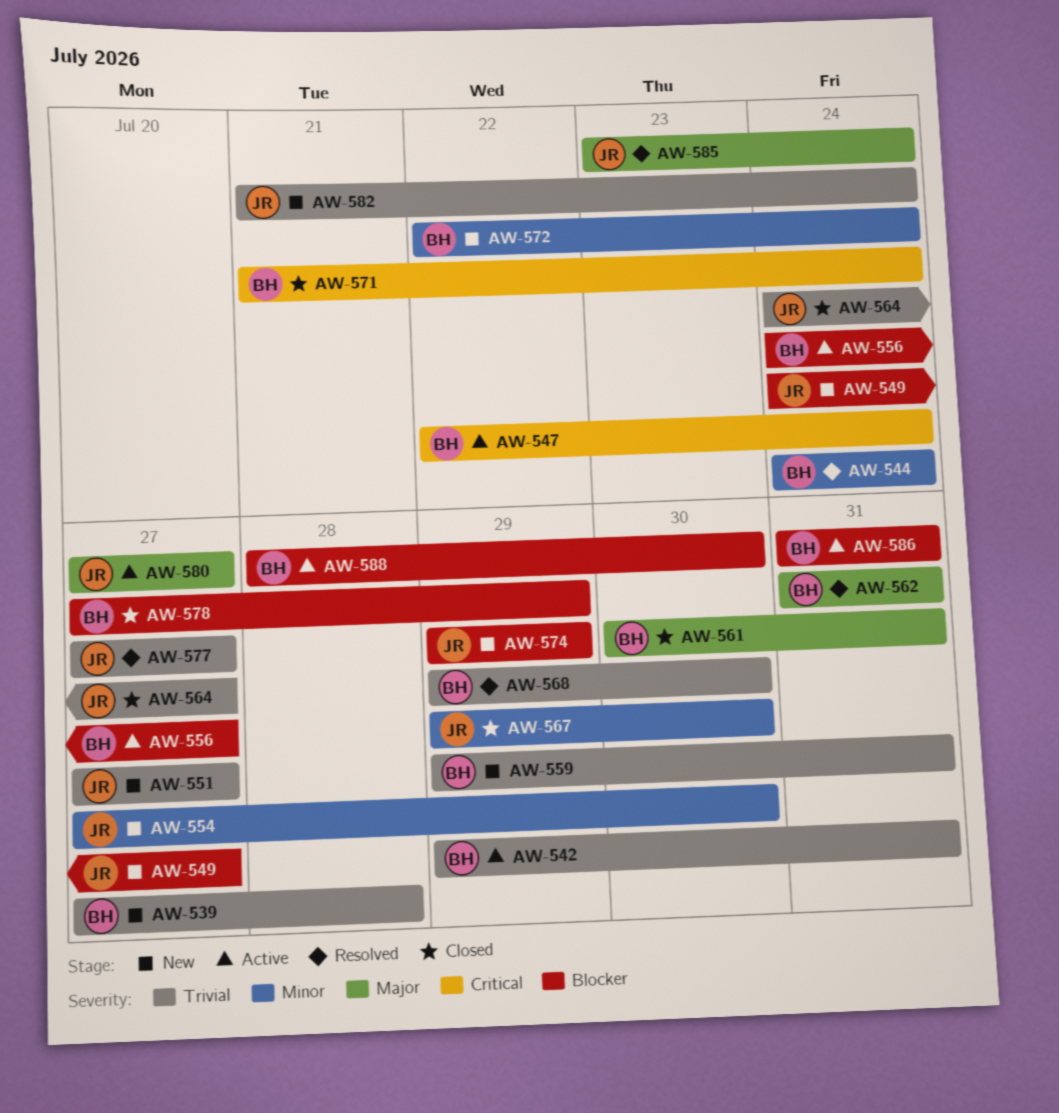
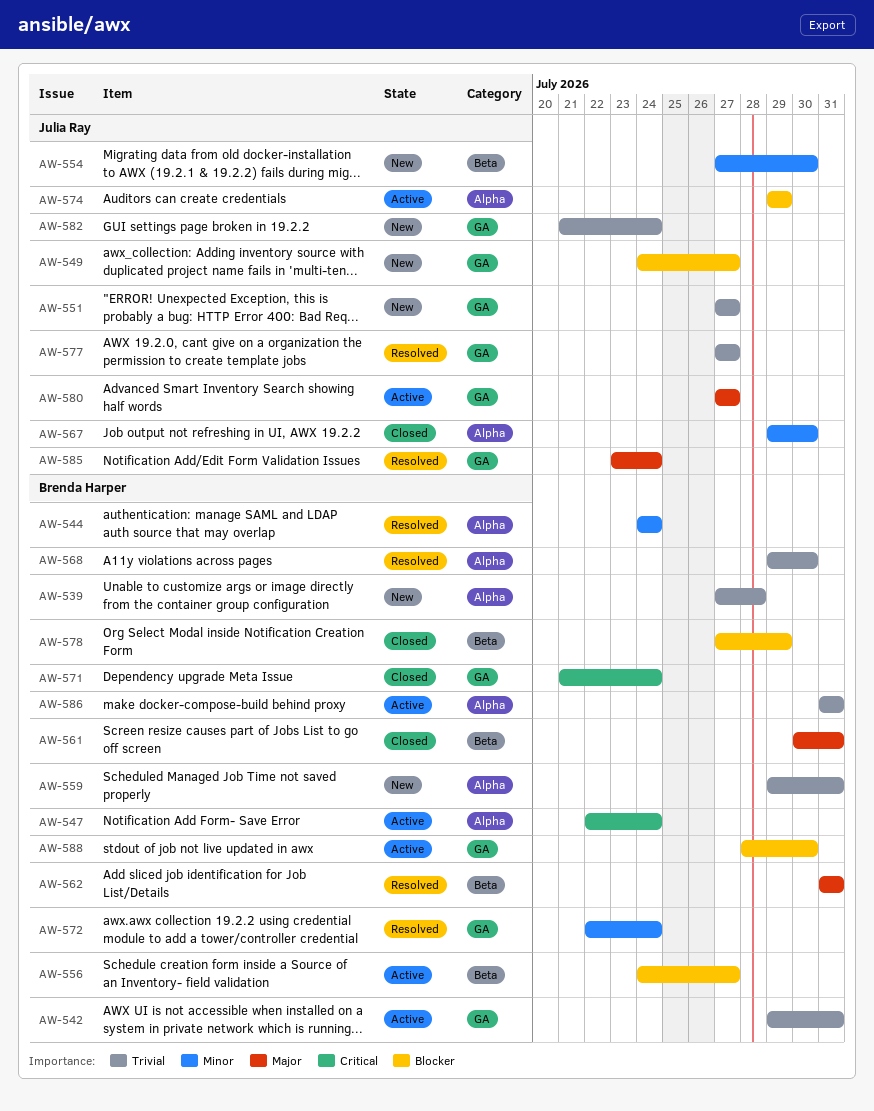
AW-564: present -> none
AW-572, status: New -> Resolved
AW-574, status: New -> Active
AW-586, priority: Blocker -> Trivial

